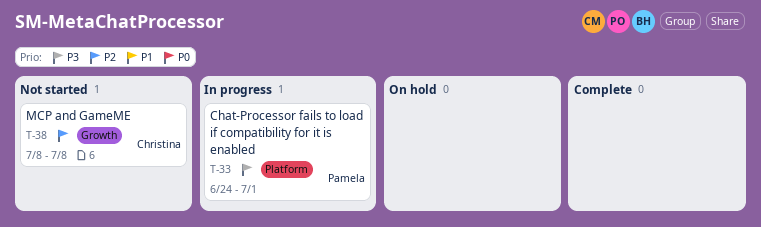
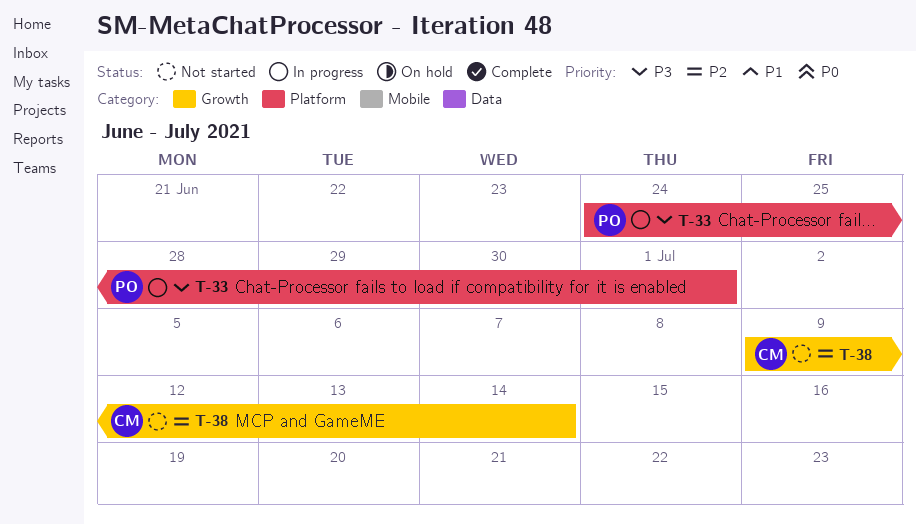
T-38, start: Jul 8 -> Jul 9
T-38, due: Jul 8 -> Jul 14

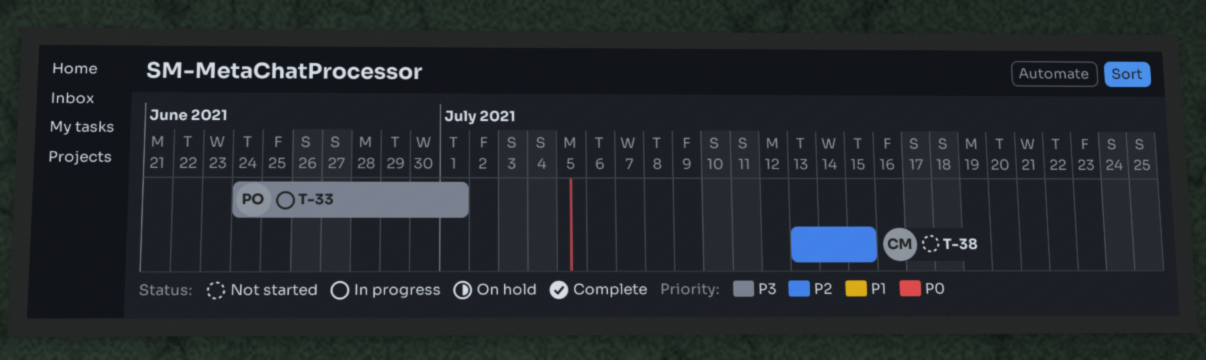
T-38, start: Jul 9 -> Jul 13
T-38, due: Jul 14 -> Jul 15

